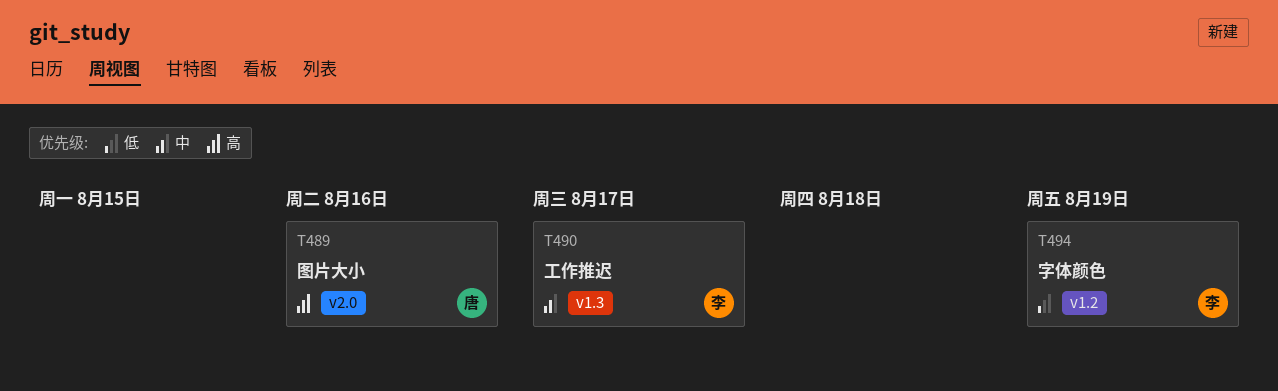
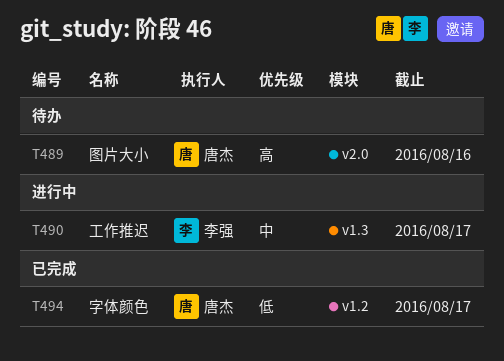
T494, owner: 李强 -> 唐杰
T494, due: Aug 19 -> Aug 17

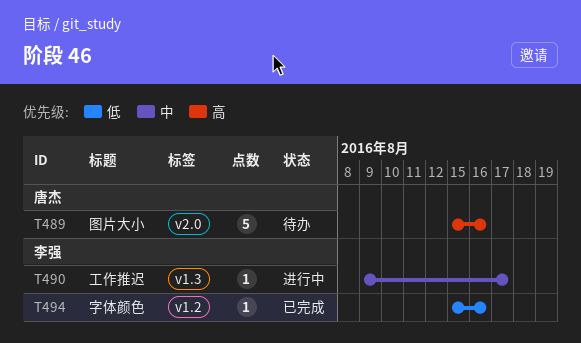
T494, owner: 唐杰 -> 李强
T494, due: Aug 17 -> Aug 16

